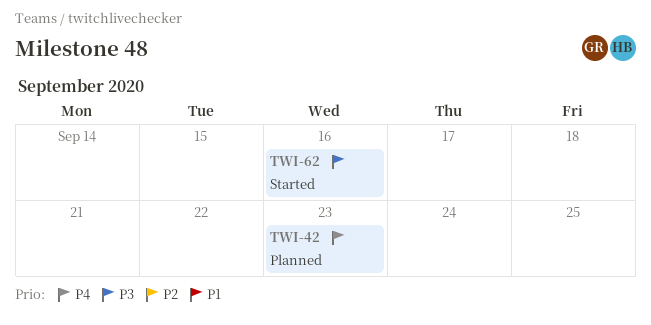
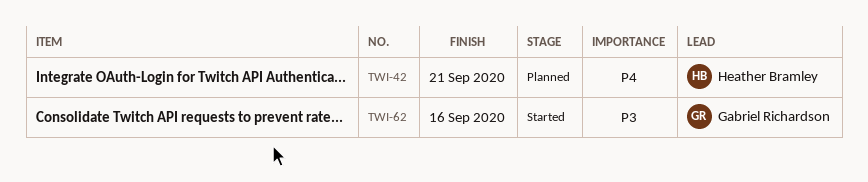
TWI-42, due: Sep 23 -> Sep 21

